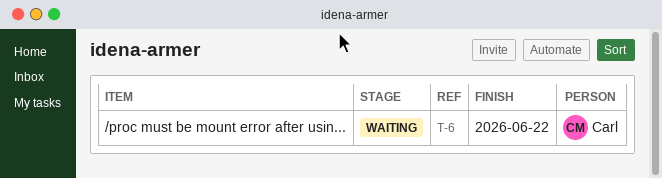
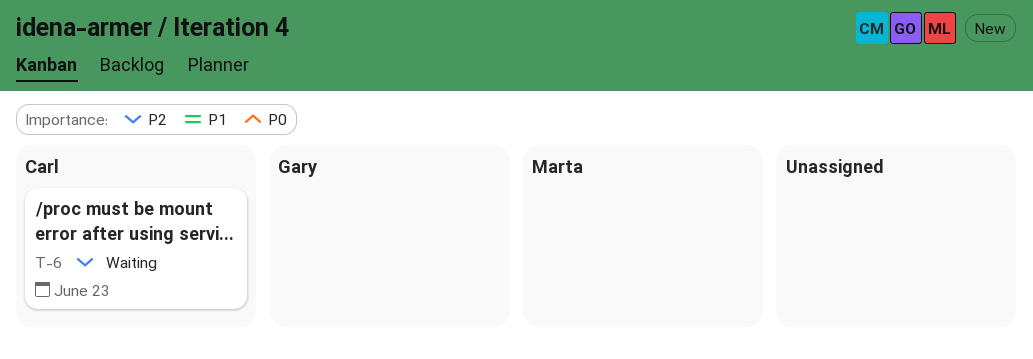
T-6, due: Jun 22 -> Jun 23

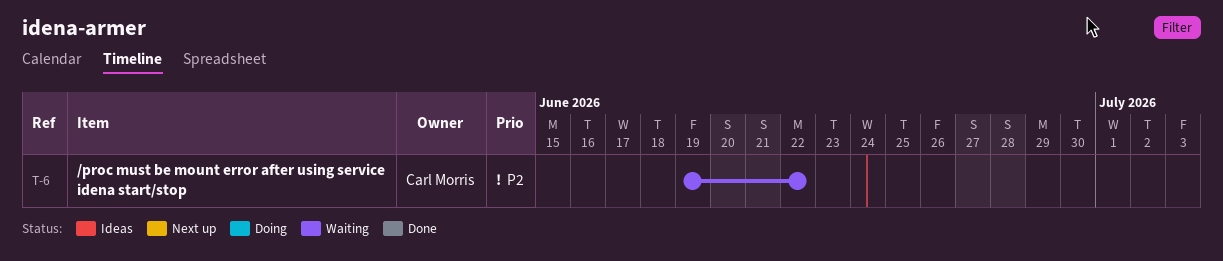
T-6, due: Jun 23 -> Jun 22

